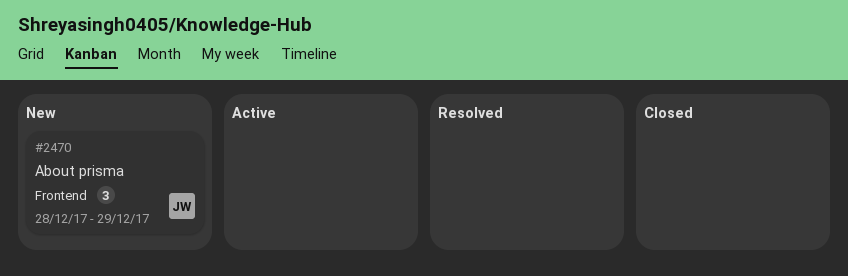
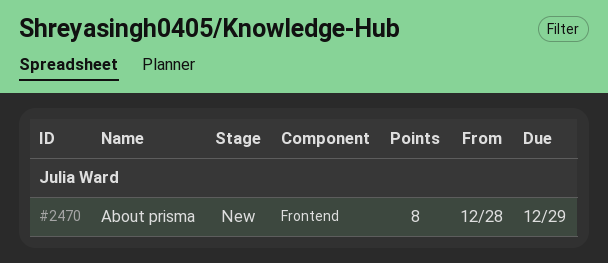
#2470, estimate: 3 -> 8

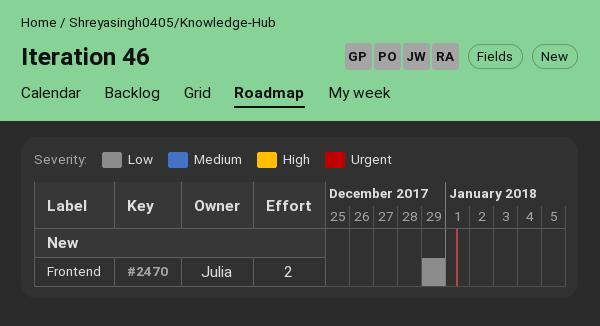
#2470, estimate: 8 -> 2
#2470, start: Dec 28 -> Dec 29

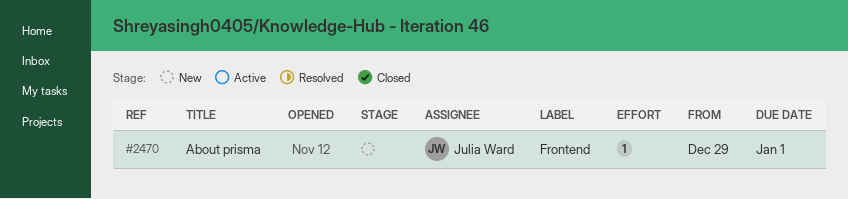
#2470, estimate: 2 -> 1
#2470, due: Dec 29 -> Jan 1

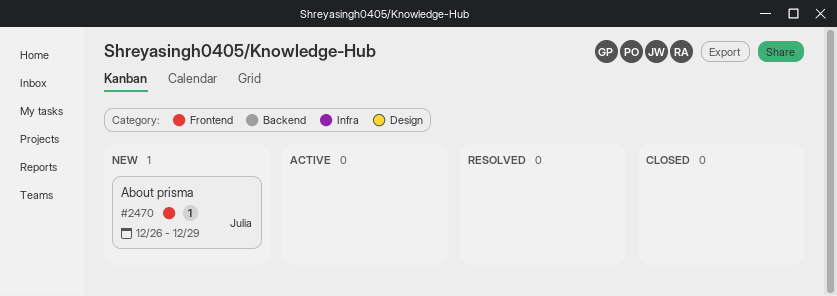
#2470, start: Dec 29 -> Dec 26
#2470, due: Jan 1 -> Dec 29

